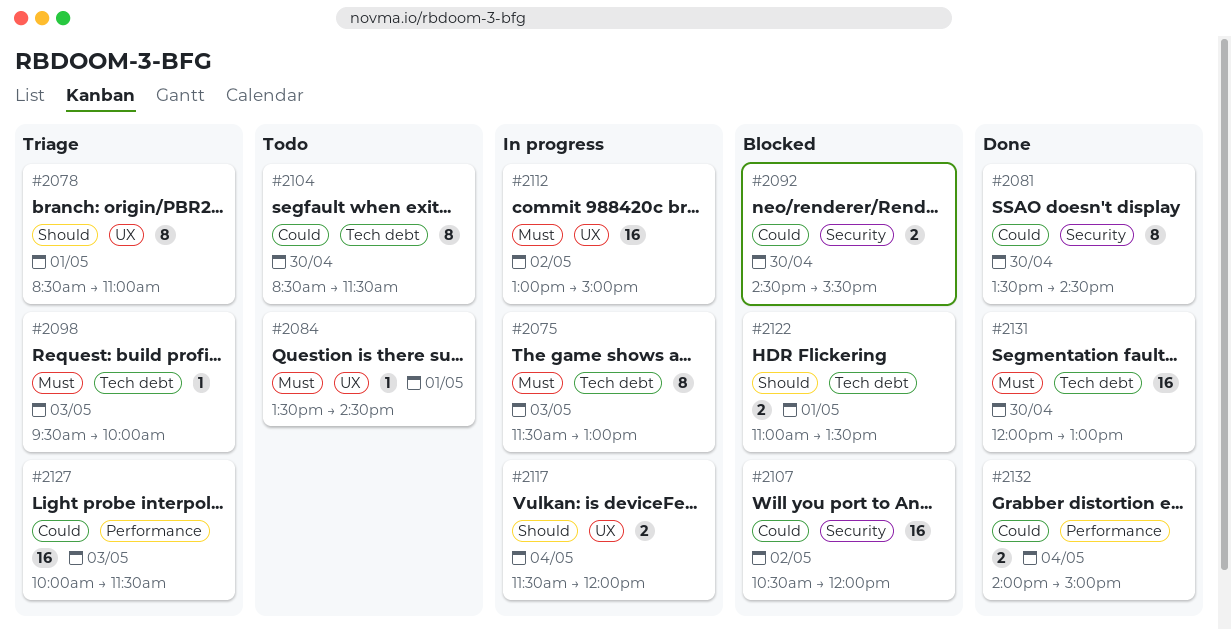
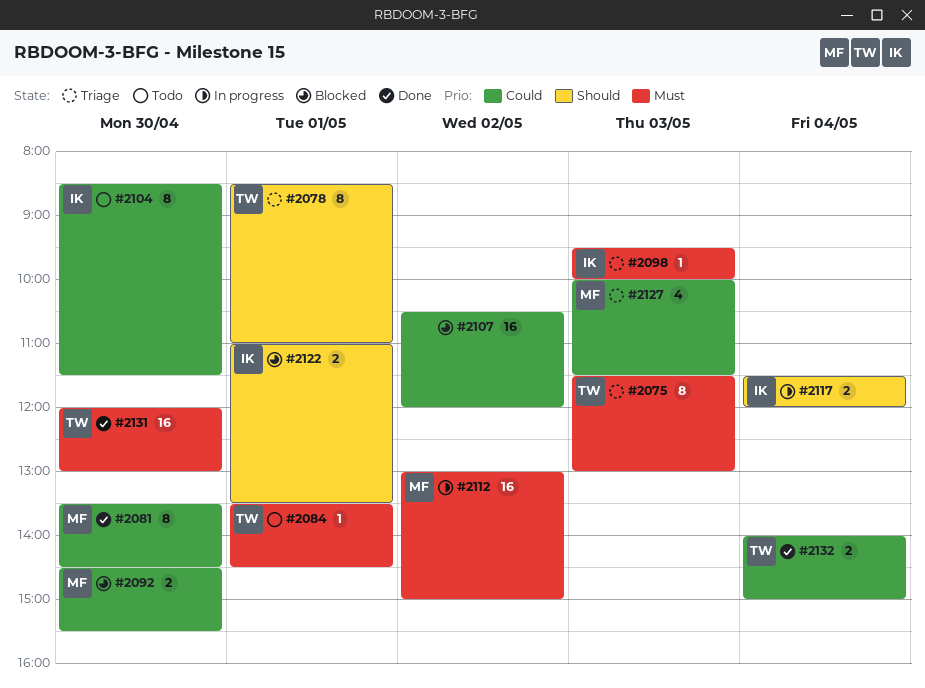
#2075, status: In progress -> Triage
#2127, estimate: 16 -> 4

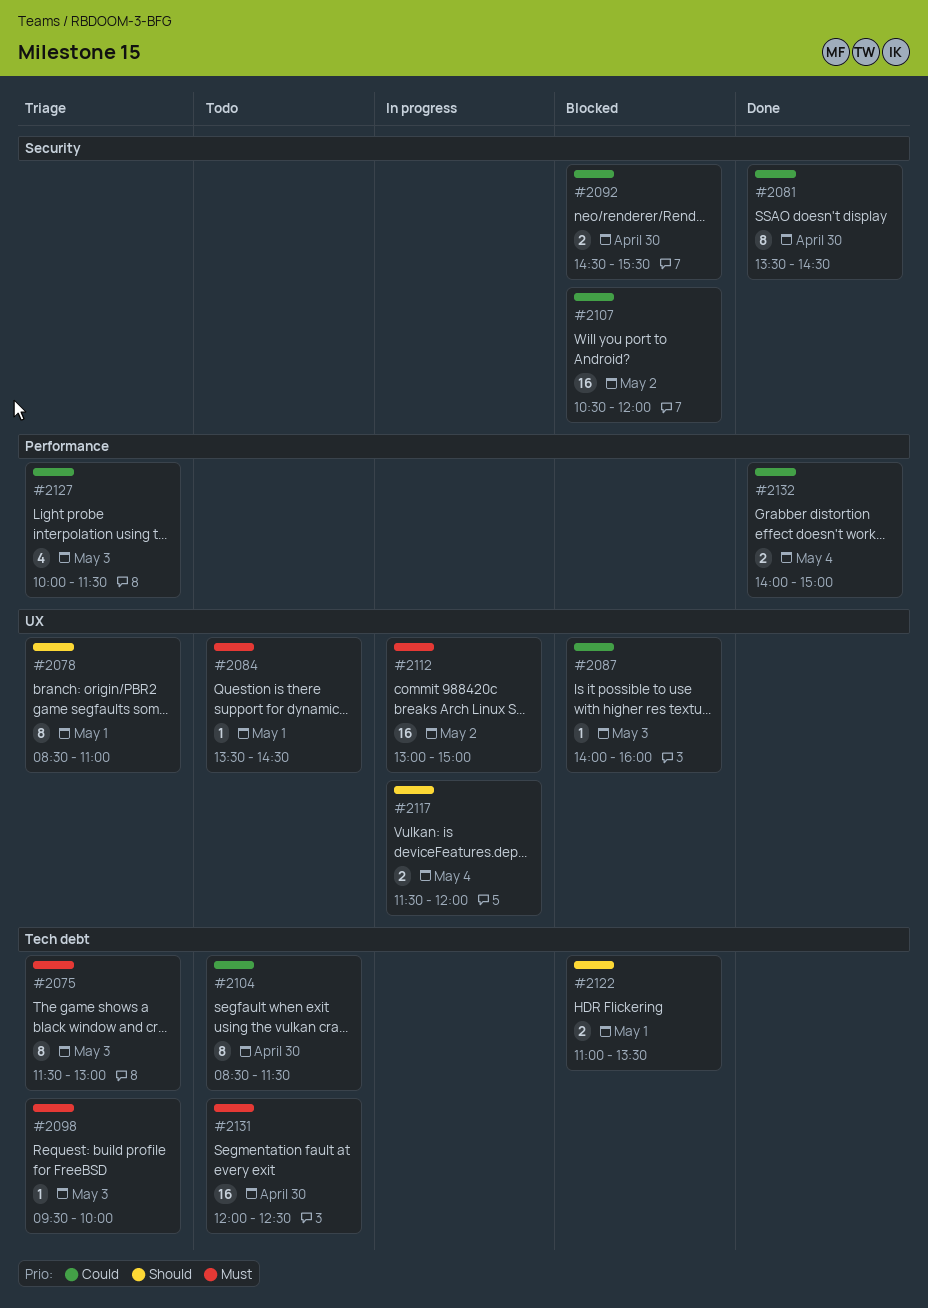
#2087: none -> present
#2131, status: Done -> Todo
#2131, ends: 13:00 -> 12:30

